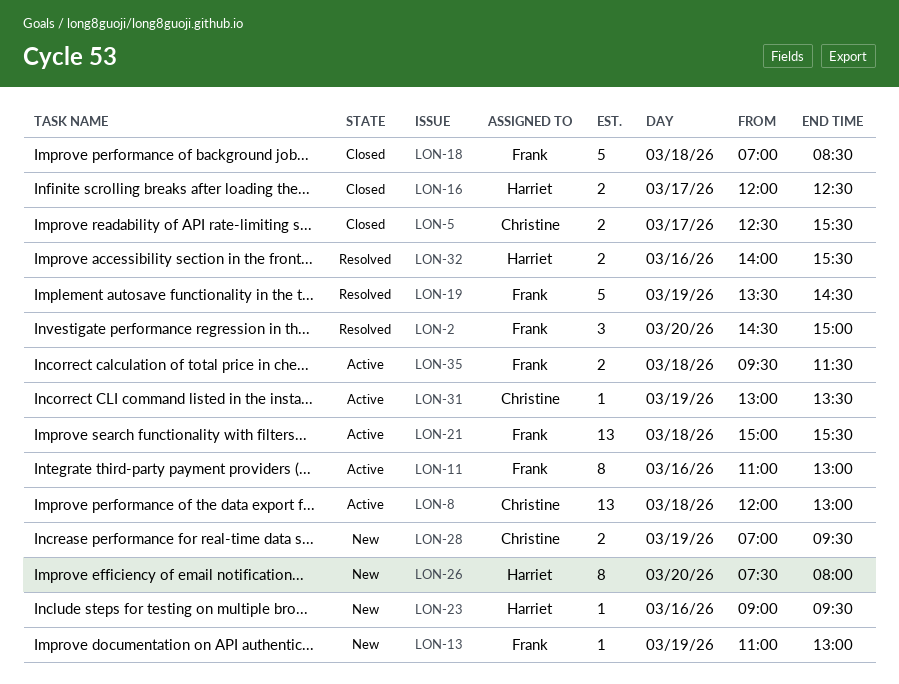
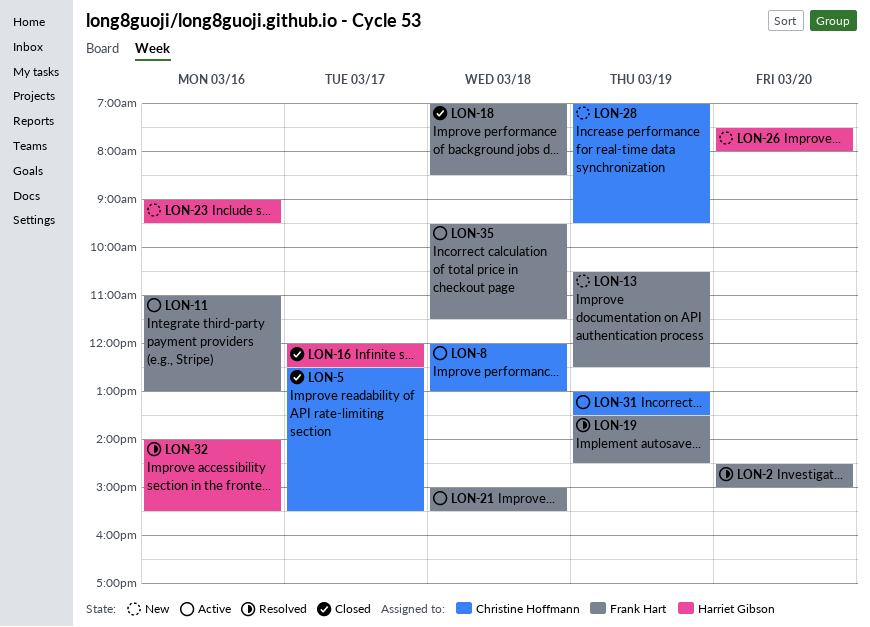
LON-13, begins: 11:00 -> 10:30
LON-13, ends: 13:00 -> 12:30

